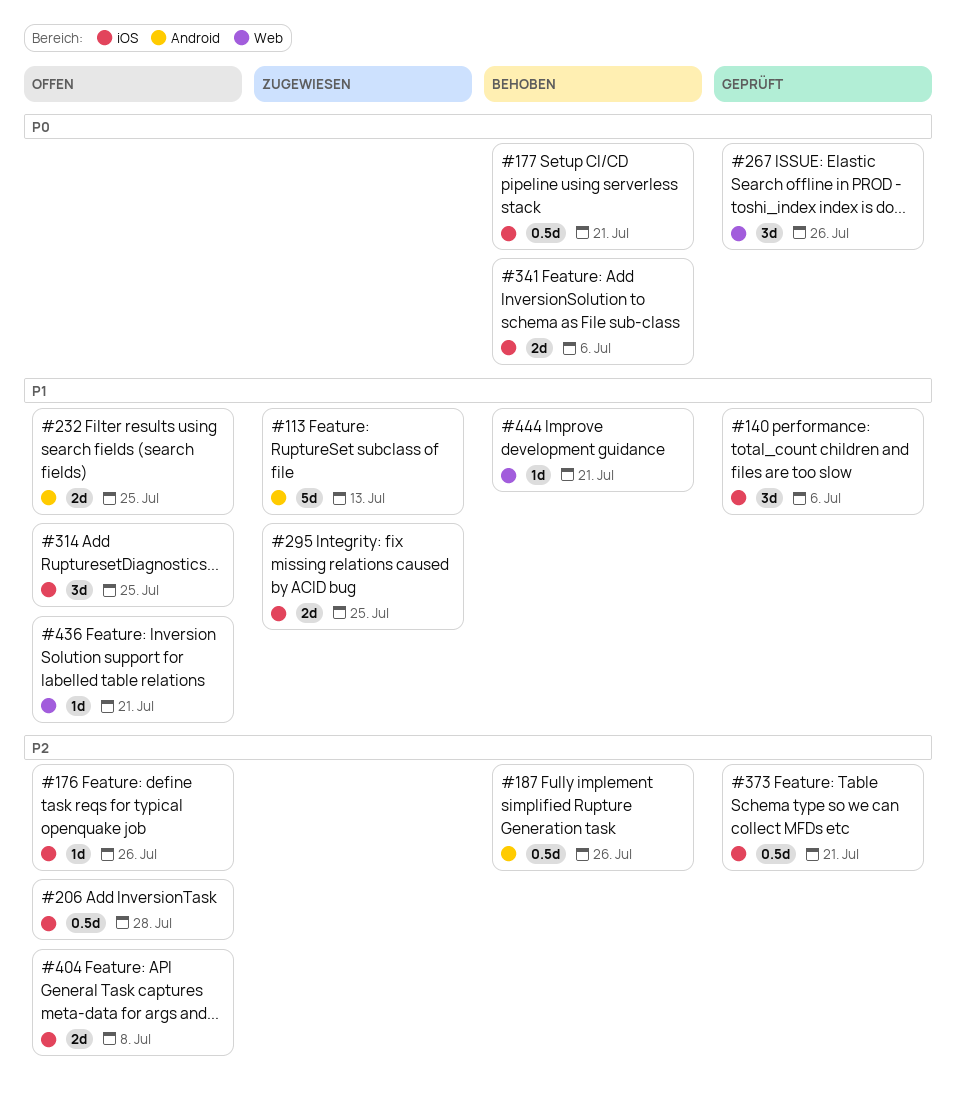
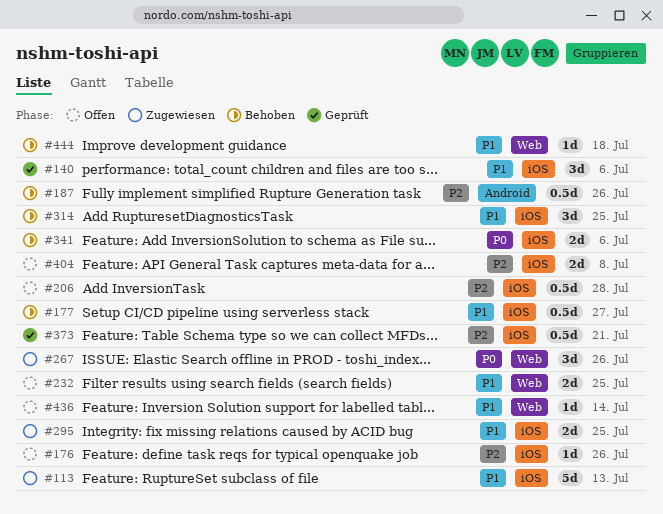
#113, label: Android -> iOS
#177, priority: P0 -> P1
#177, due: Jul 21 -> Jul 27
#232, label: Android -> Web
#267, status: Geprüft -> Zugewiesen
#314, status: Offen -> Behoben
#436, due: Jul 21 -> Jul 14
#444, due: Jul 21 -> Jul 18

